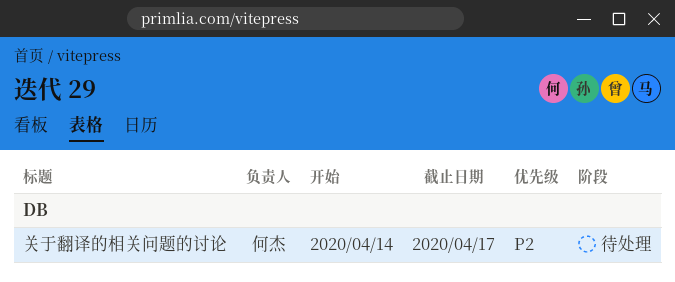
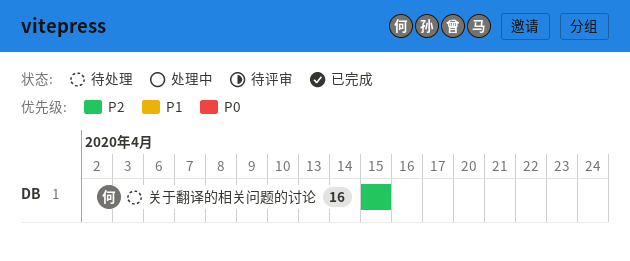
关于翻译的相关问题的讨论, start: Apr 14 -> Apr 15
关于翻译的相关问题的讨论, due: Apr 17 -> Apr 15

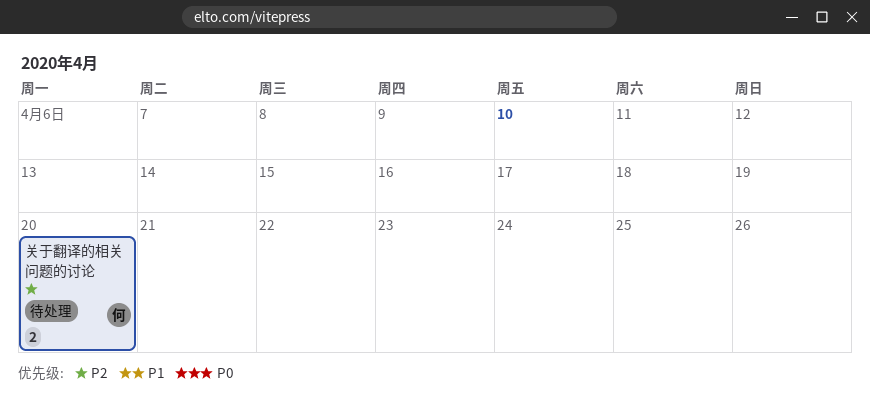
关于翻译的相关问题的讨论, estimate: 16 -> 2
关于翻译的相关问题的讨论, due: Apr 15 -> Apr 20

